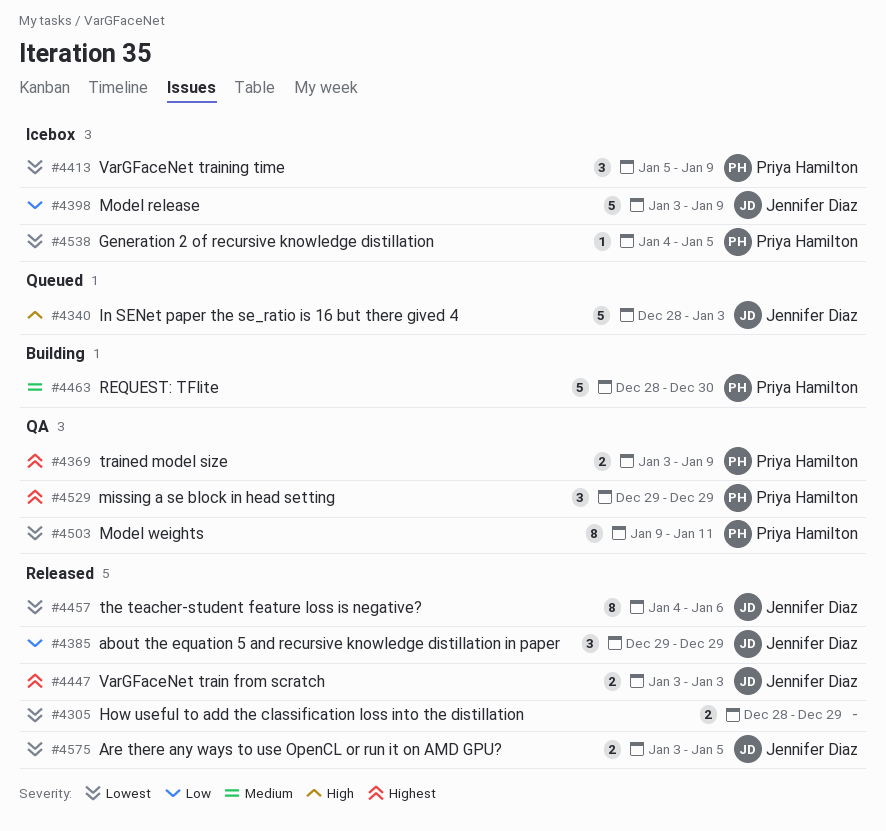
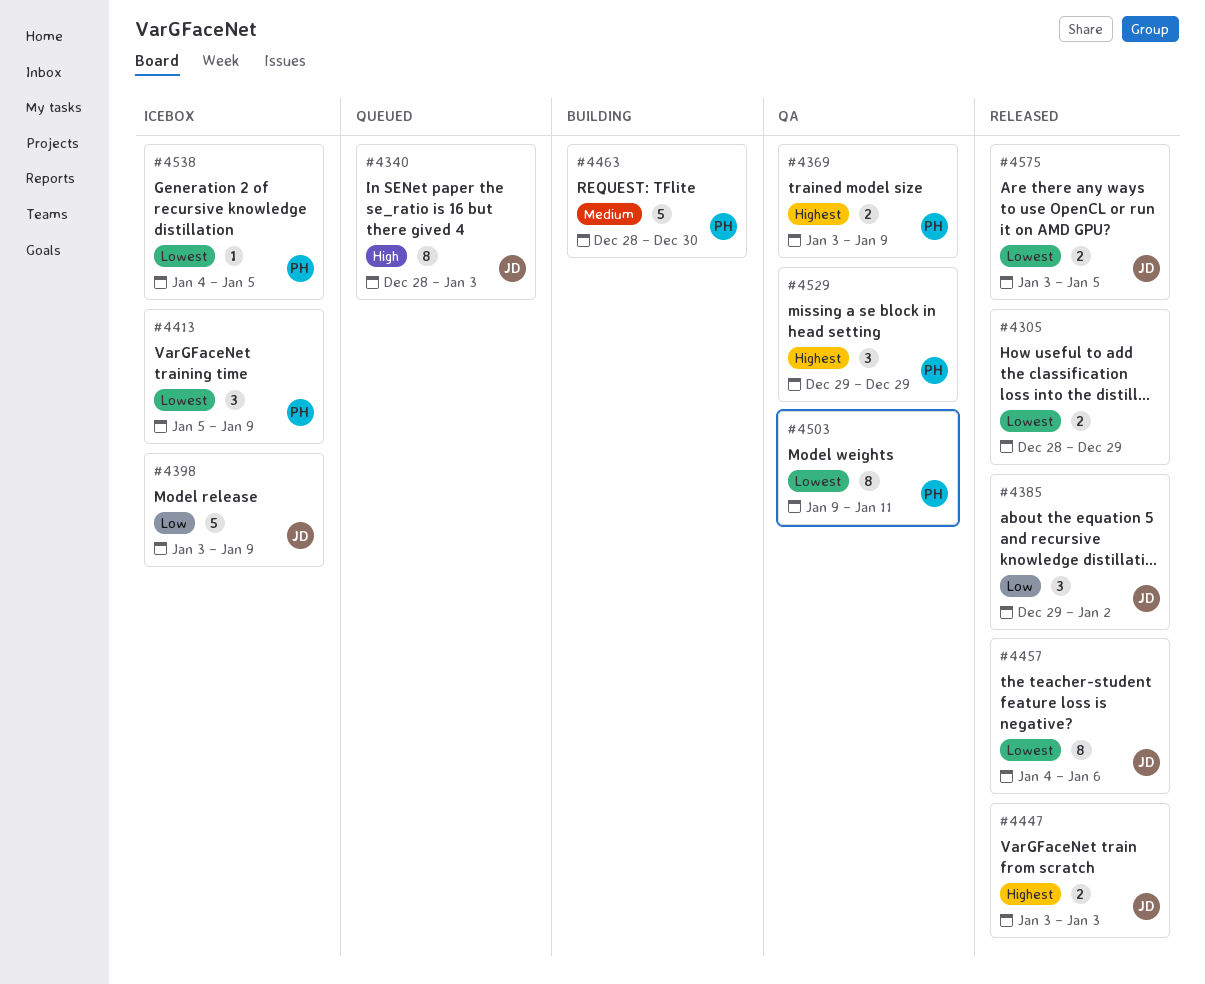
#4340, estimate: 5 -> 8
#4385, due: Dec 29 -> Jan 2

